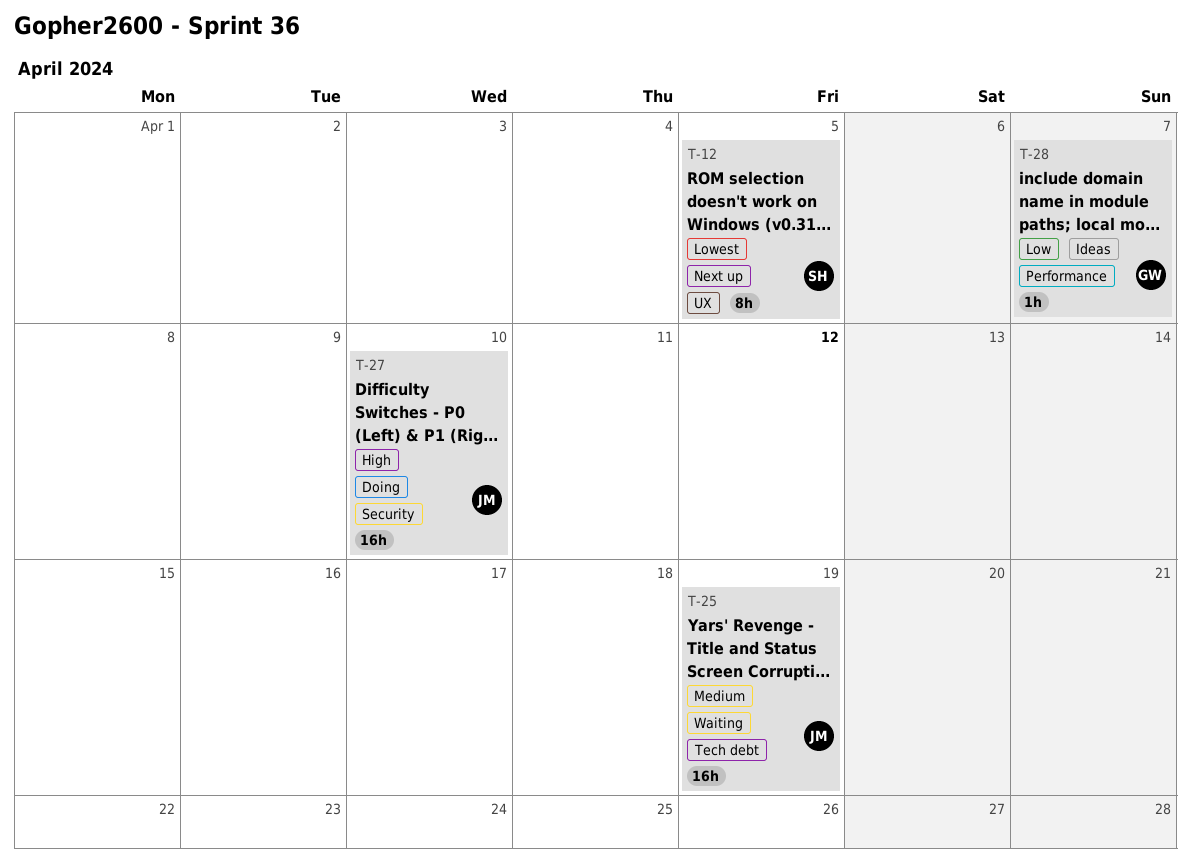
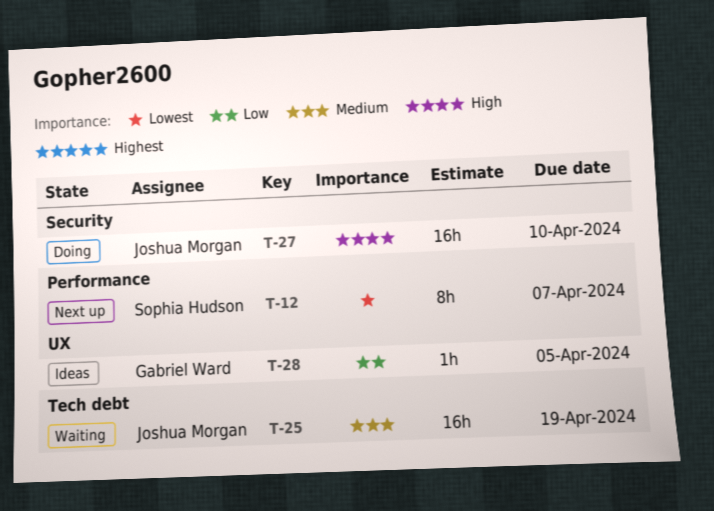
T-12, label: UX -> Performance
T-12, due: Apr 5 -> Apr 7
T-28, label: Performance -> UX
T-28, due: Apr 7 -> Apr 5

